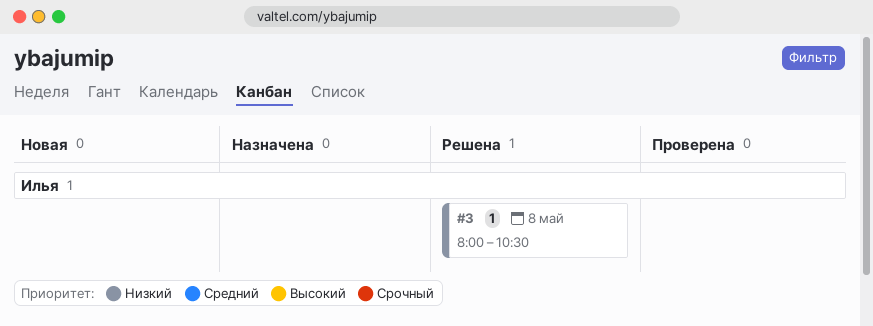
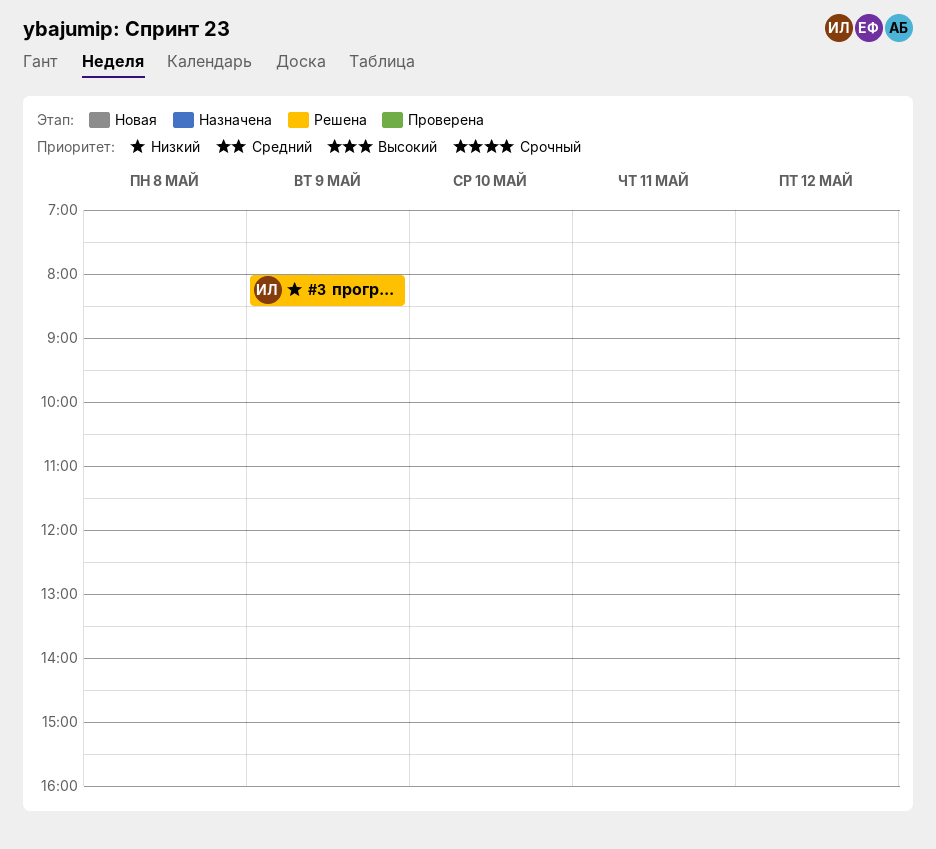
#3, day: May 8 -> May 9
#3, ends: 10:30 -> 08:30

